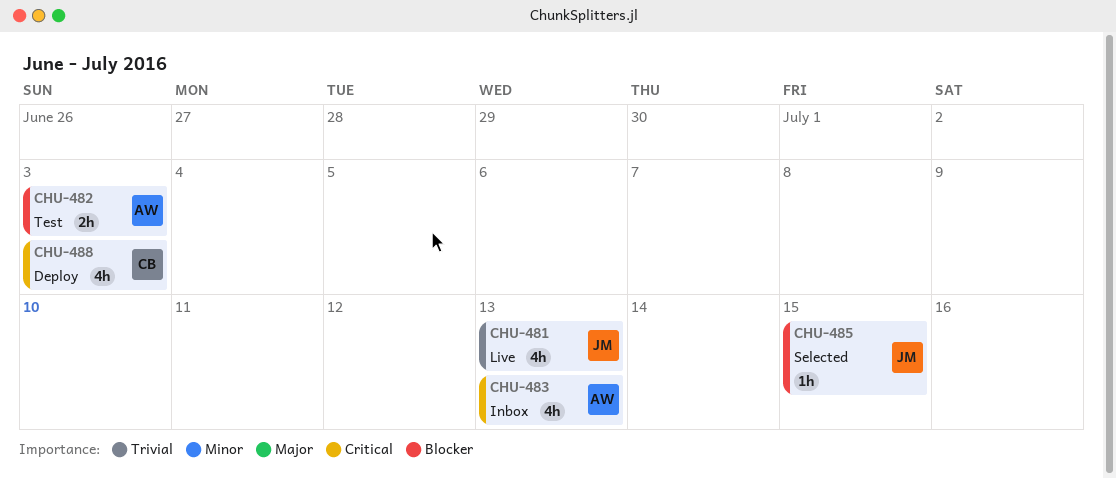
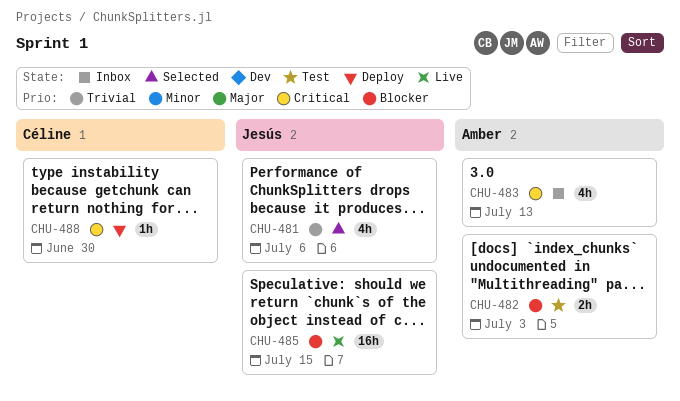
CHU-481, status: Live -> Selected
CHU-481, due: Jul 13 -> Jul 6
CHU-485, status: Selected -> Live
CHU-485, estimate: 1h -> 16h
CHU-488, estimate: 4h -> 1h
CHU-488, due: Jul 3 -> Jun 30

